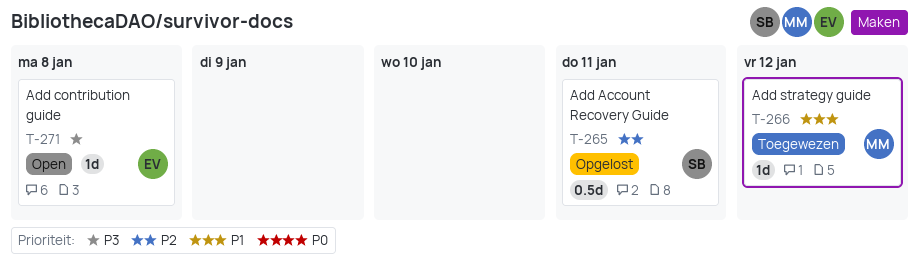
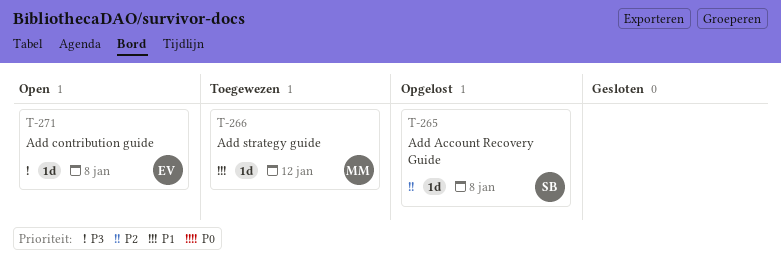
T-265, estimate: 0.5d -> 1d
T-265, due: Jan 11 -> Jan 8

